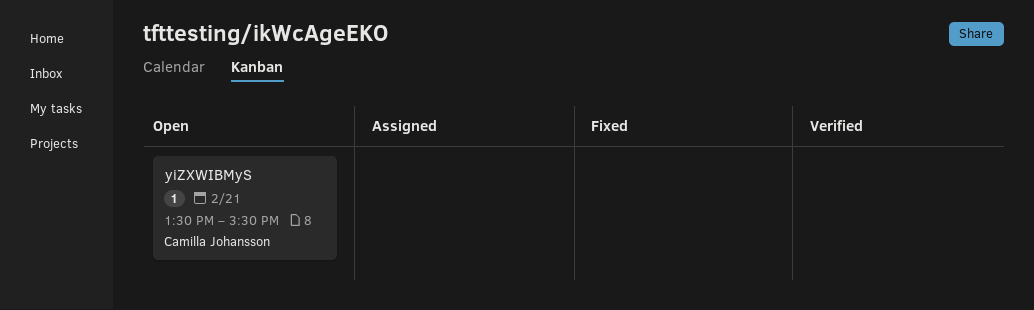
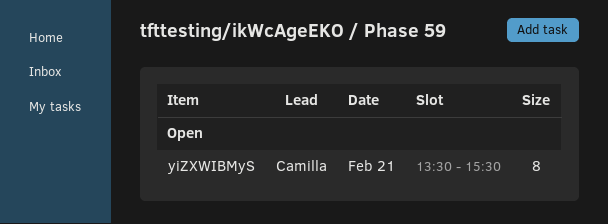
yiZXWIBMyS, estimate: 1 -> 8

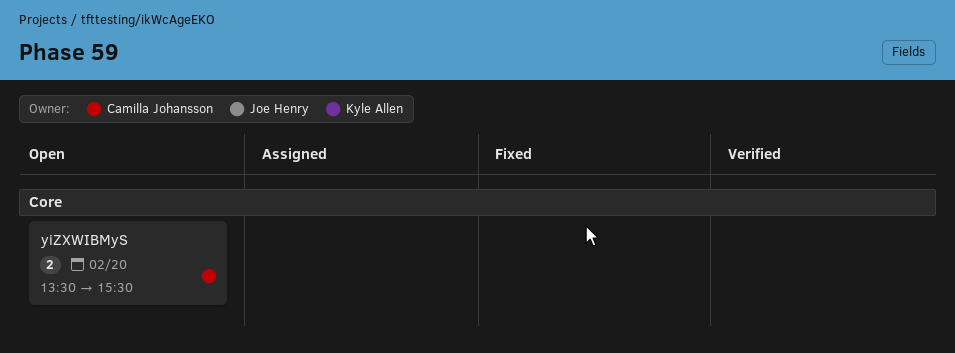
yiZXWIBMyS, estimate: 8 -> 2
yiZXWIBMyS, day: Feb 21 -> Feb 20

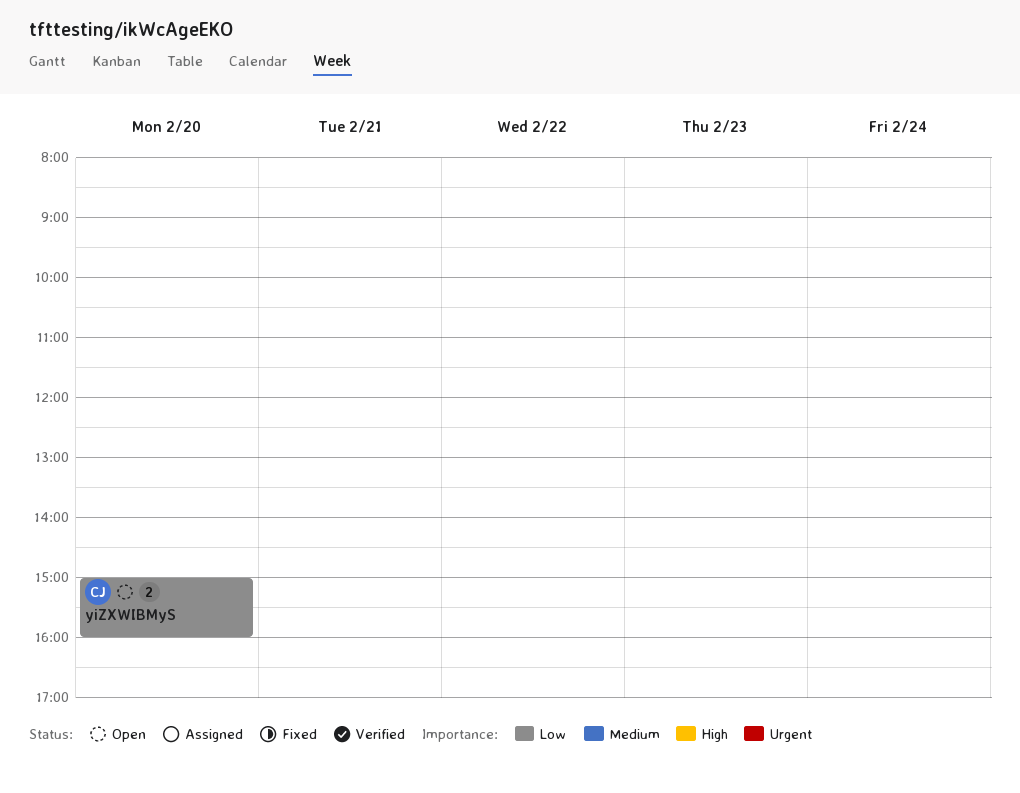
yiZXWIBMyS, begins: 13:30 -> 15:00
yiZXWIBMyS, ends: 15:30 -> 16:00

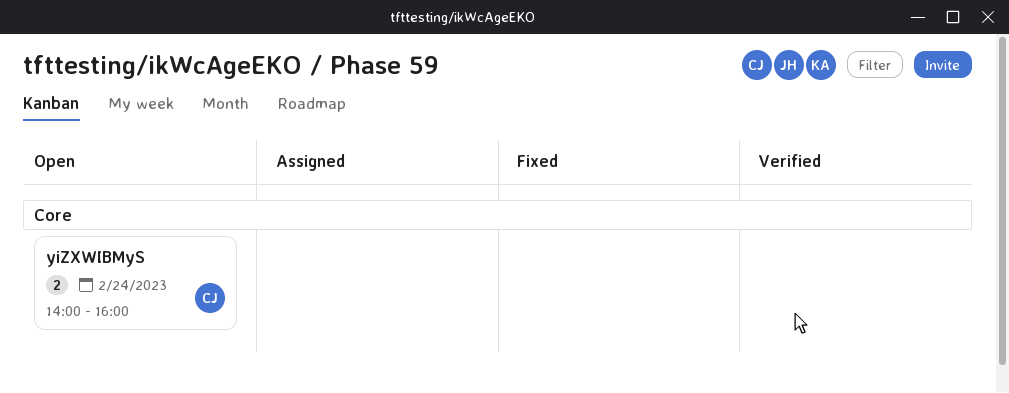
yiZXWIBMyS, day: Feb 20 -> Feb 24
yiZXWIBMyS, begins: 15:00 -> 14:00

